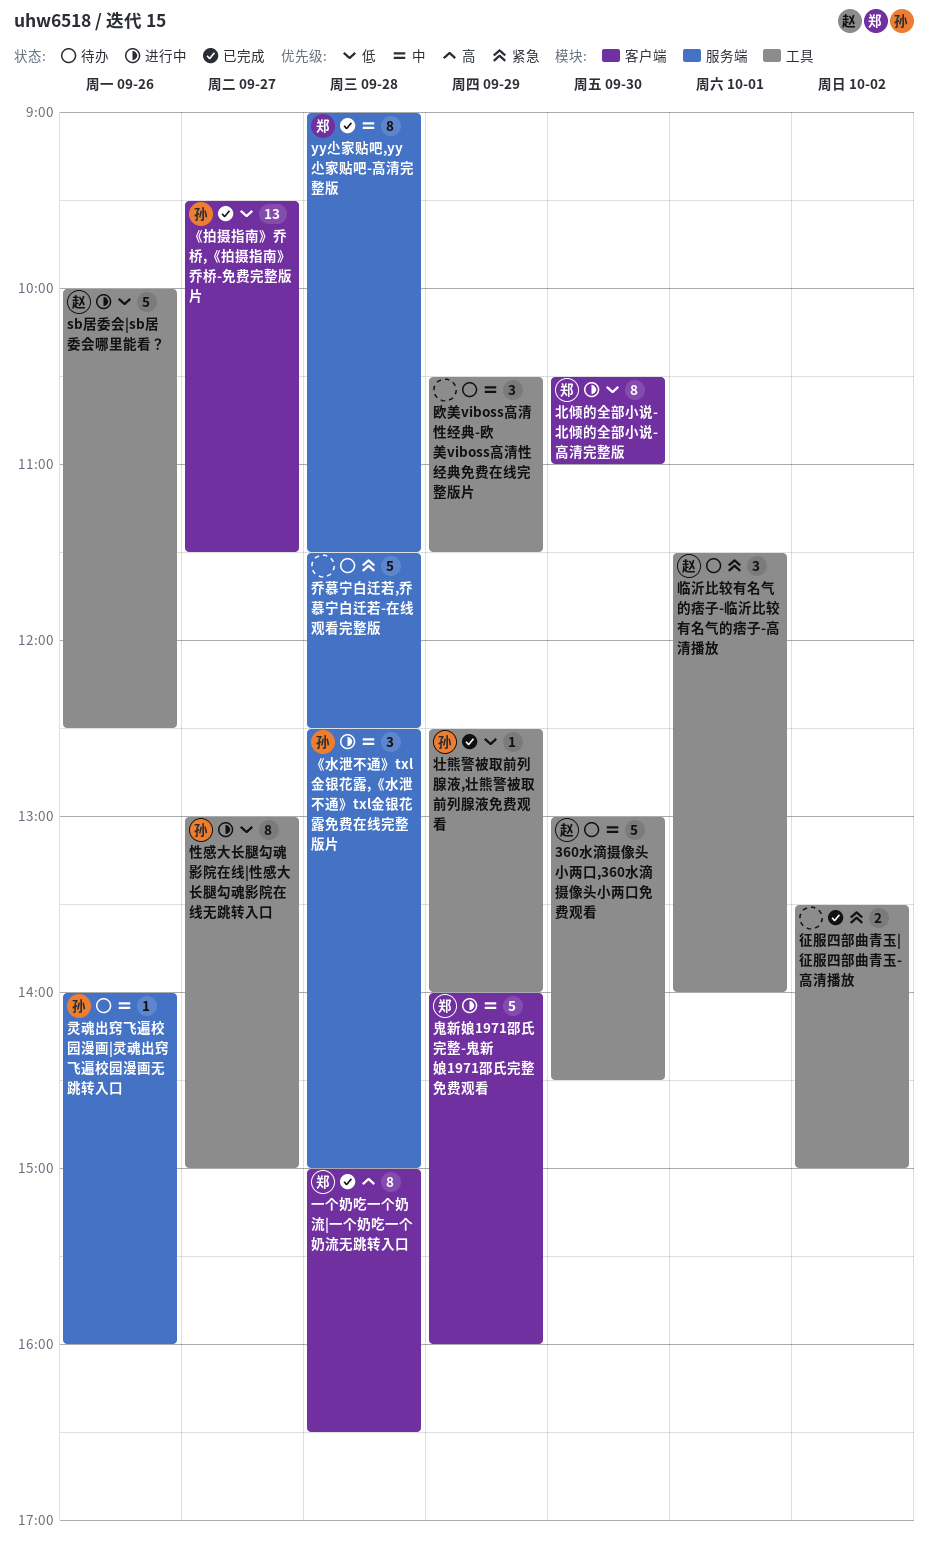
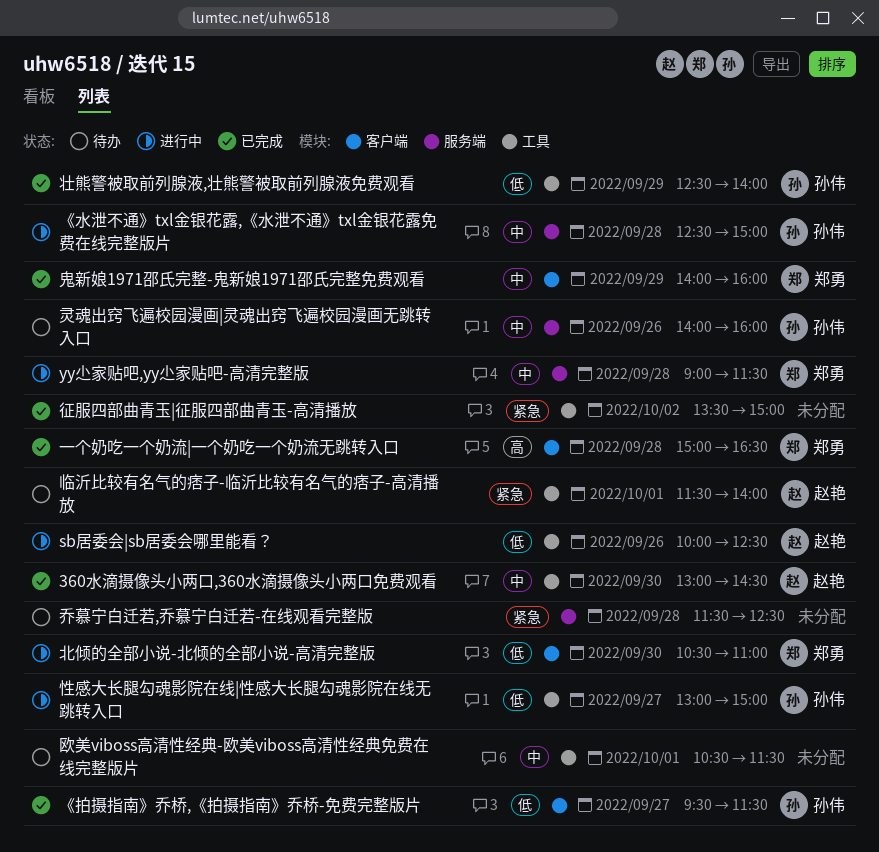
360水滴摄像头小两口,360水滴摄像头小两口免费观看, status: 待办 -> 已完成
yy尐家贴吧,yy尐家贴吧-高清完整版, status: 已完成 -> 进行中
欧美viboss高清性经典-欧美viboss高清性经典免费在线完整版片, day: Sep 29 -> Oct 1
鬼新娘1971邵氏完整-鬼新娘1971邵氏完整免费观看, status: 进行中 -> 已完成

